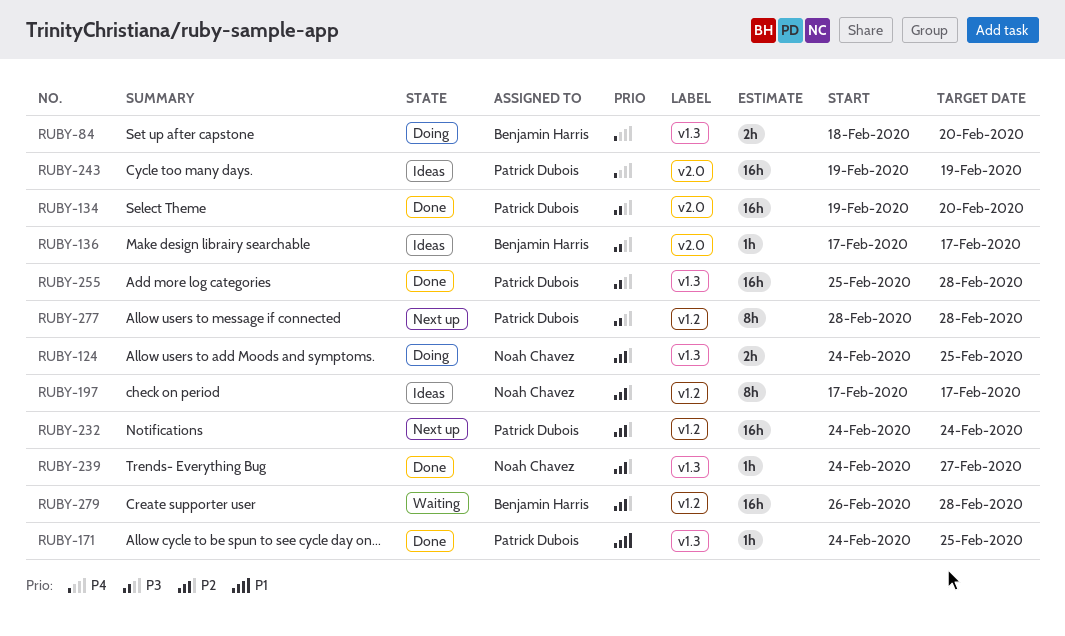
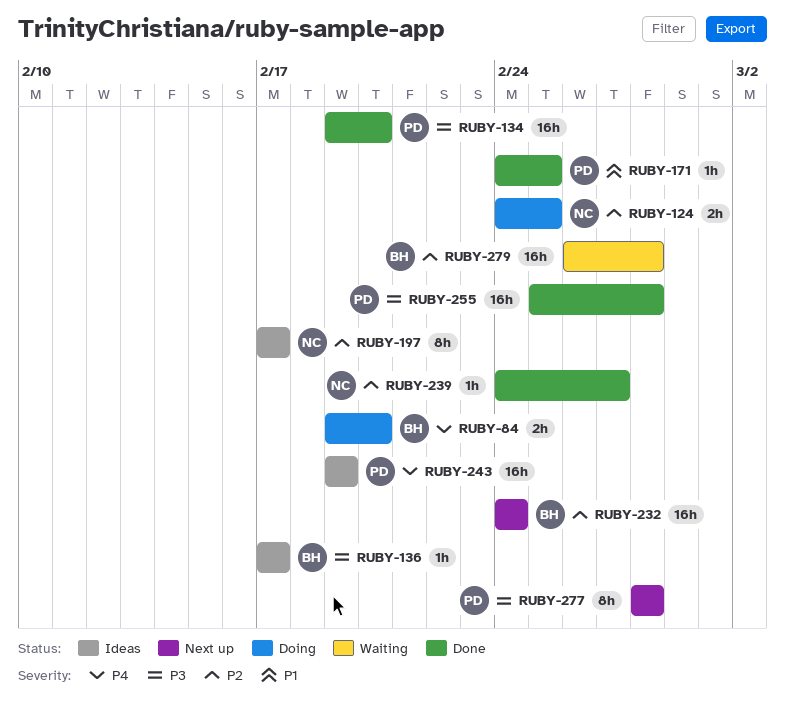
RUBY-84, start: Feb 18 -> Feb 19
RUBY-232, owner: Patrick Dubois -> Benjamin Harris

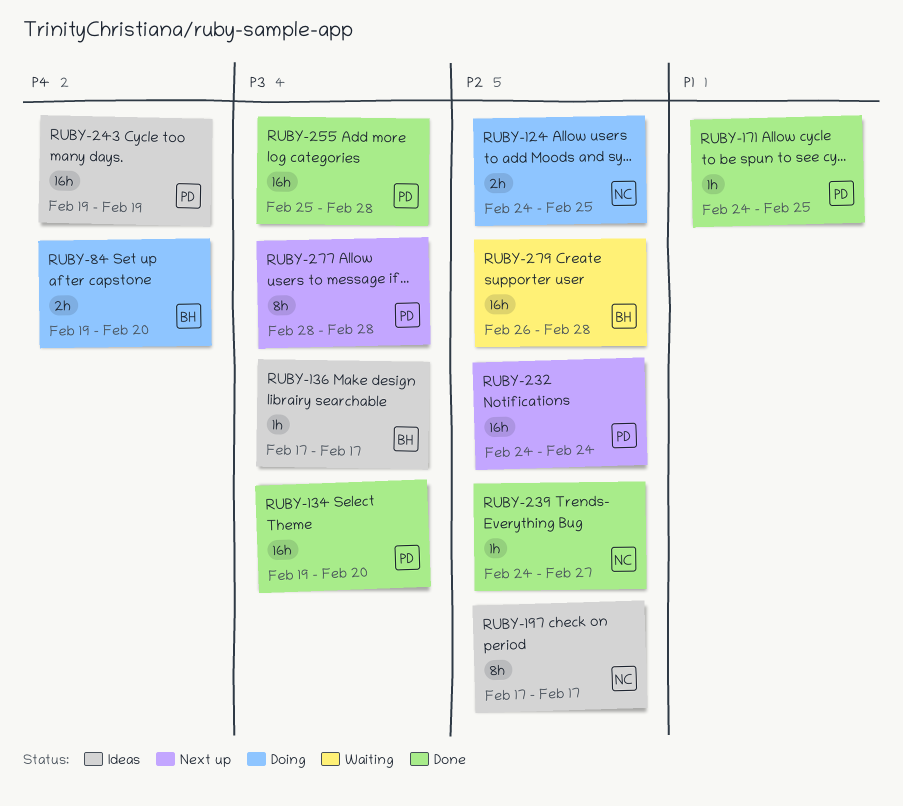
RUBY-232, owner: BH -> PD

